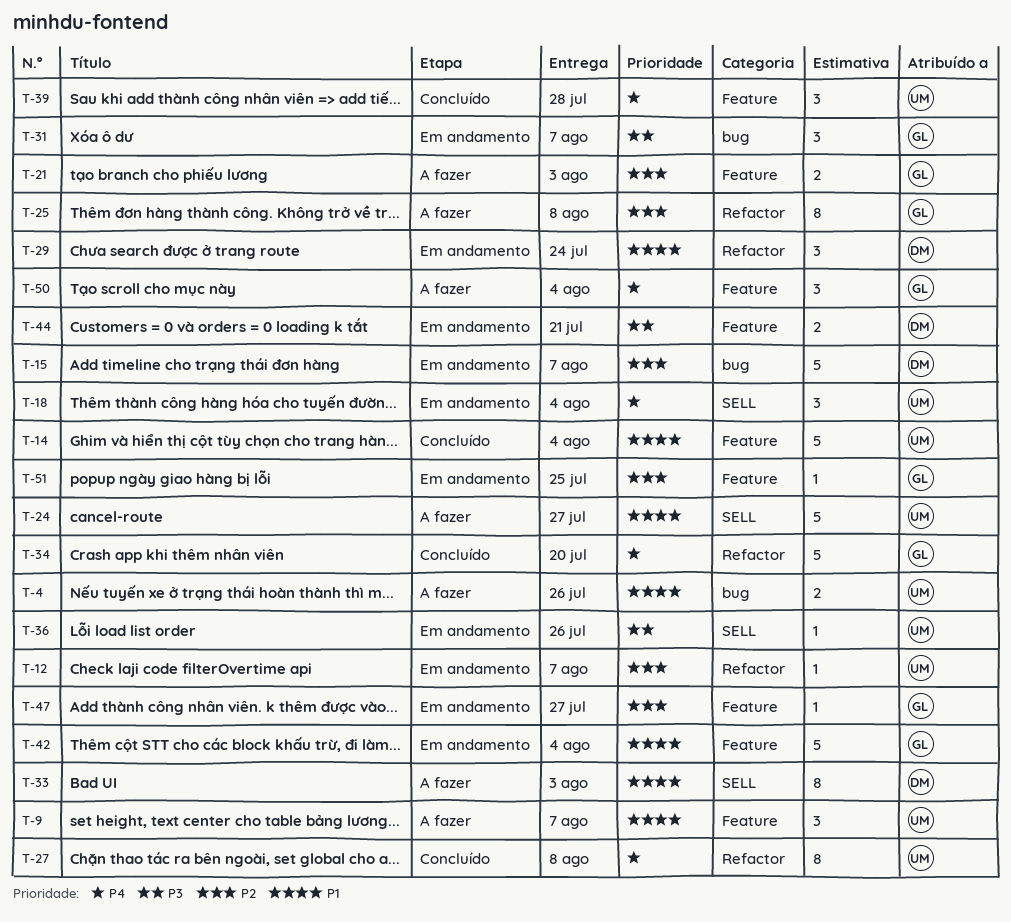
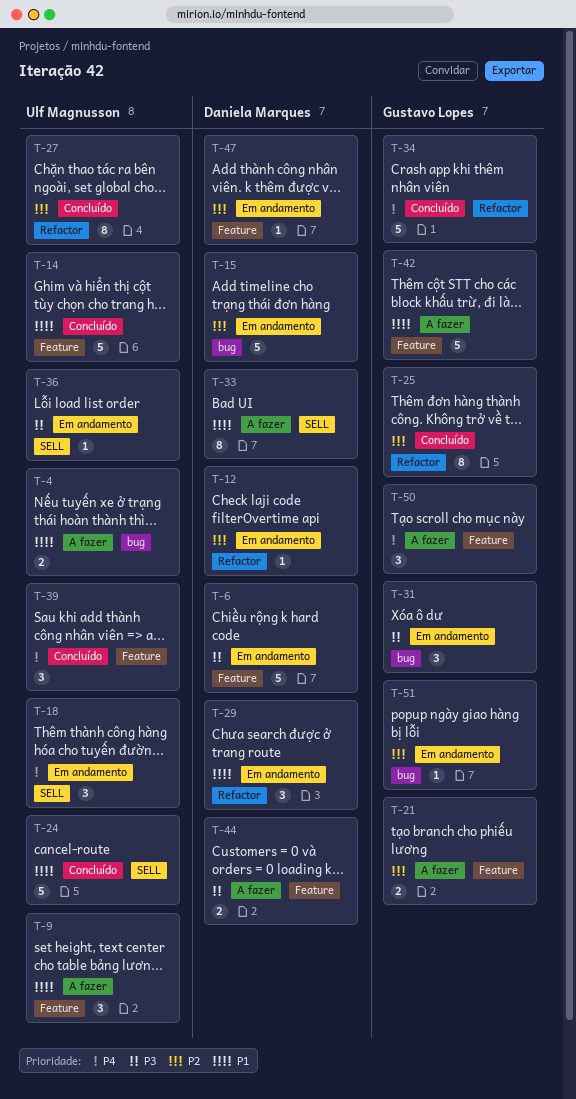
T-6: none -> present
T-12, owner: Ulf Magnusson -> Daniela Marques
T-24, status: A fazer -> Concluído
T-25, status: A fazer -> Concluído
T-27, priority: P4 -> P2
T-42, status: Em andamento -> A fazer
T-44, status: Em andamento -> A fazer
T-47, owner: Gustavo Lopes -> Daniela Marques
T-51, label: Feature -> bug

